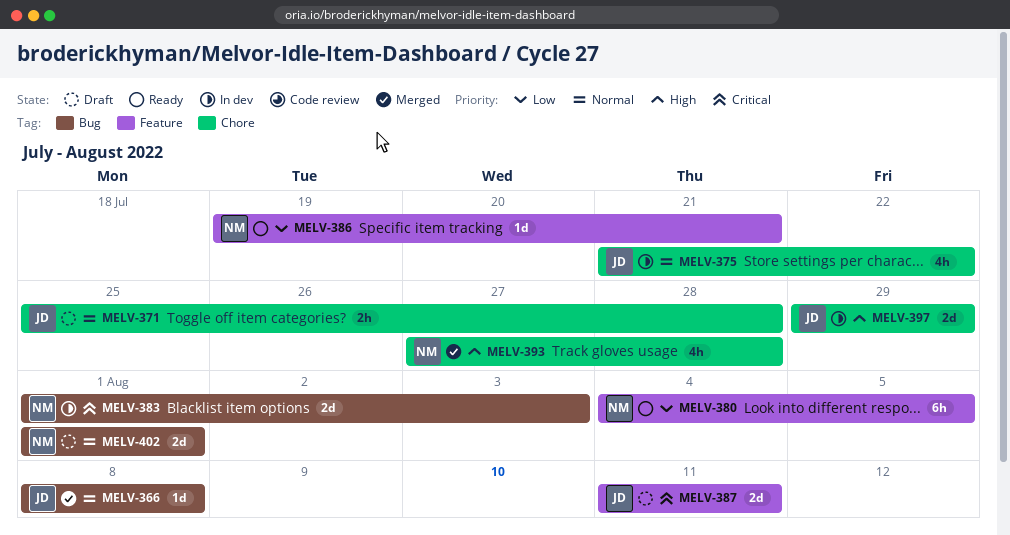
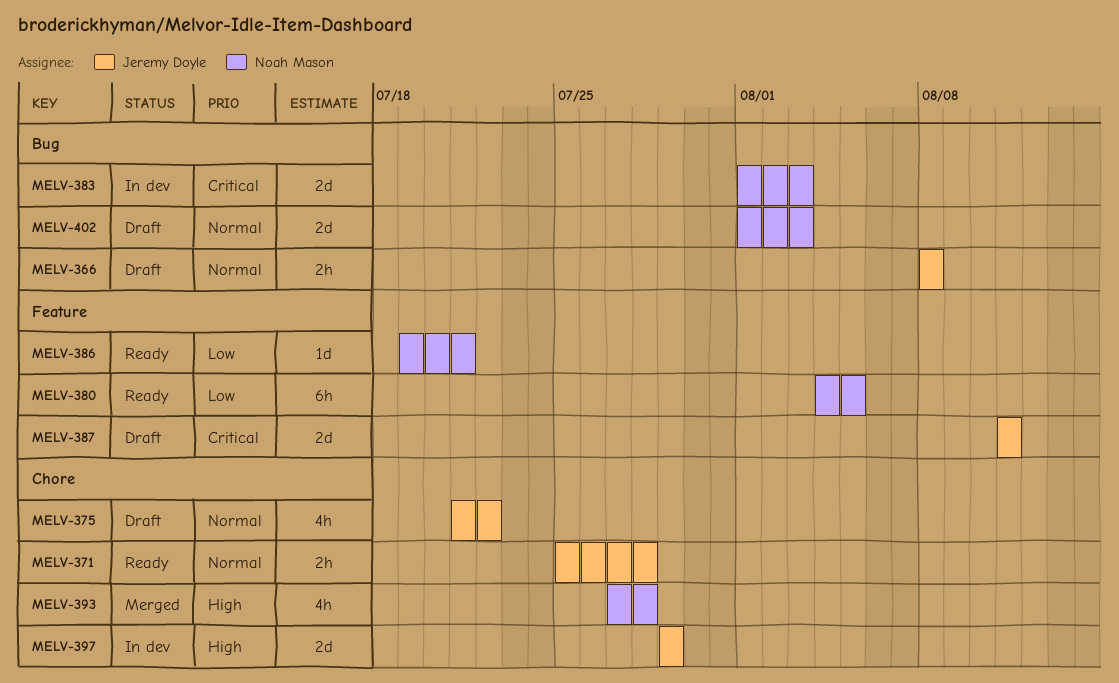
MELV-366, status: Merged -> Draft
MELV-366, estimate: 1d -> 2h
MELV-371, status: Draft -> Ready
MELV-375, status: In dev -> Draft
MELV-402, due: Aug 1 -> Aug 3

